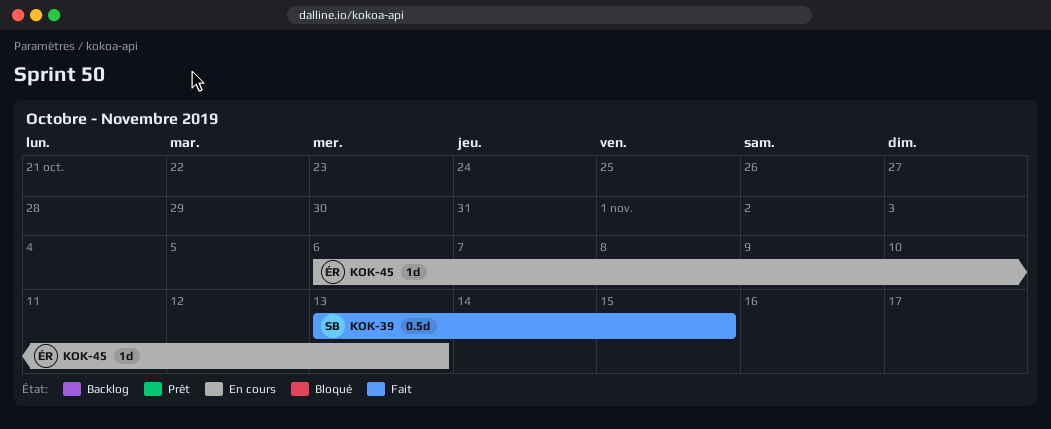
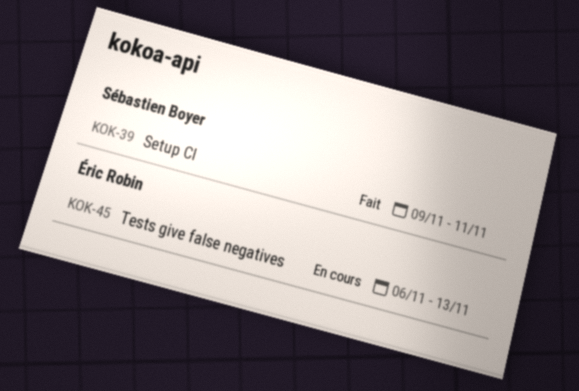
KOK-39, start: Nov 13 -> Nov 9
KOK-39, due: Nov 15 -> Nov 11

